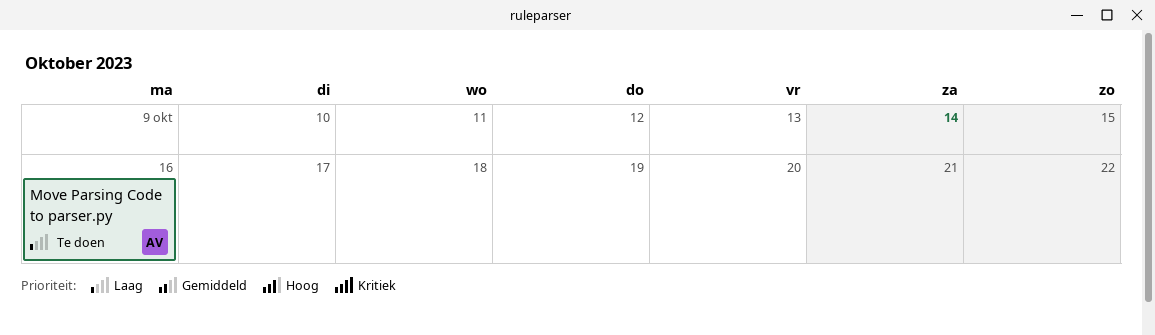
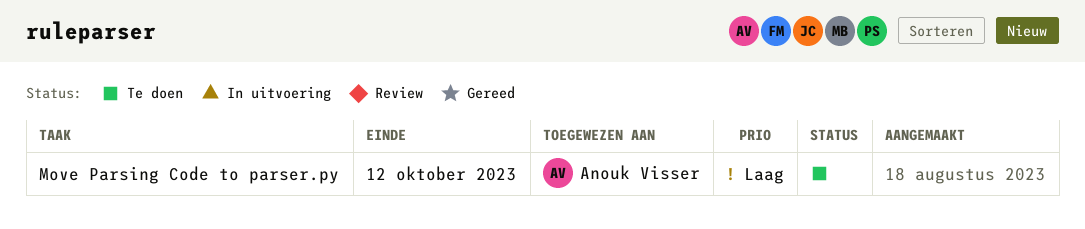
Move Parsing Code to parser.py, due: Oct 16 -> Oct 12

